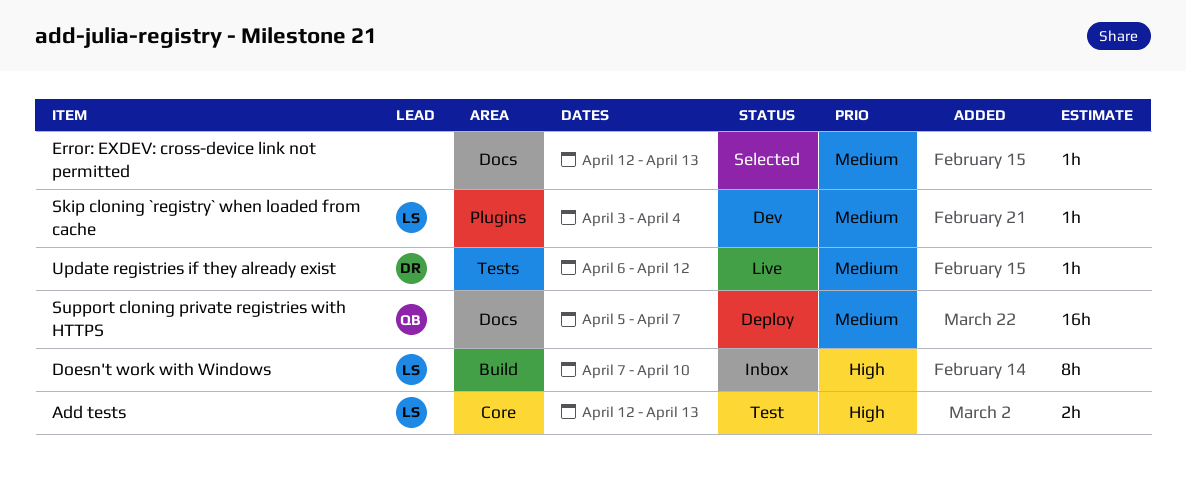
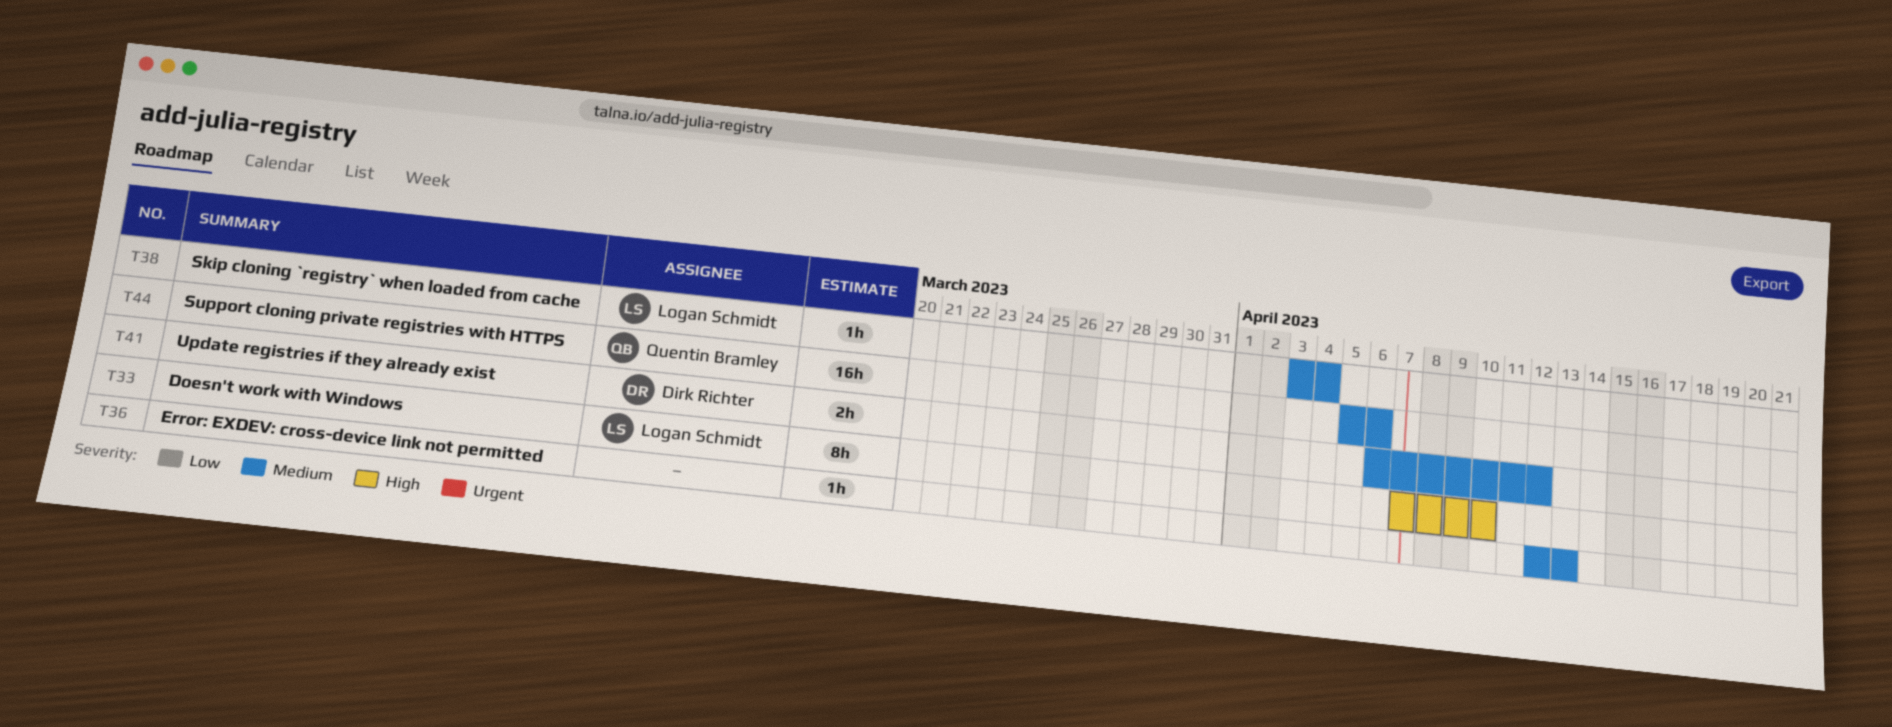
Add tests: present -> none
Support cloning private registries with HTTPS, due: Apr 7 -> Apr 6
Update registries if they already exist, estimate: 1h -> 2h

